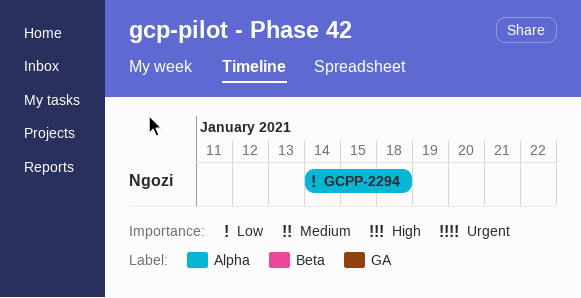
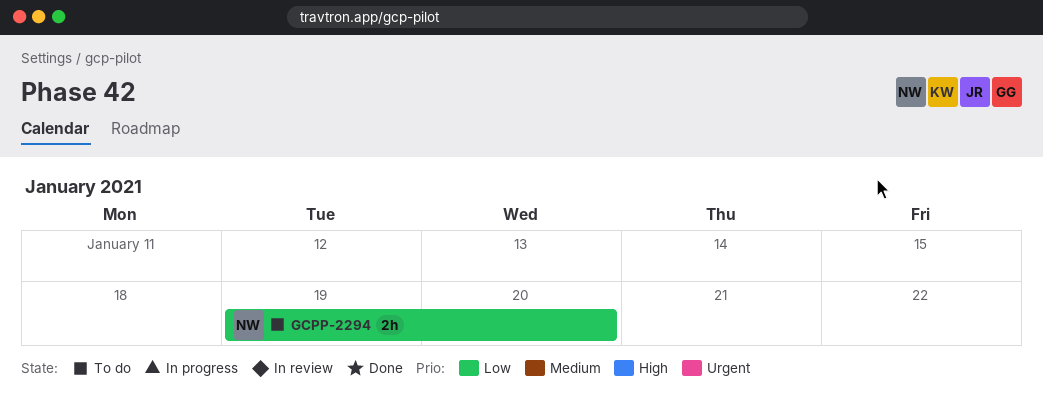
GCPP-2294, start: Jan 14 -> Jan 19
GCPP-2294, due: Jan 18 -> Jan 20

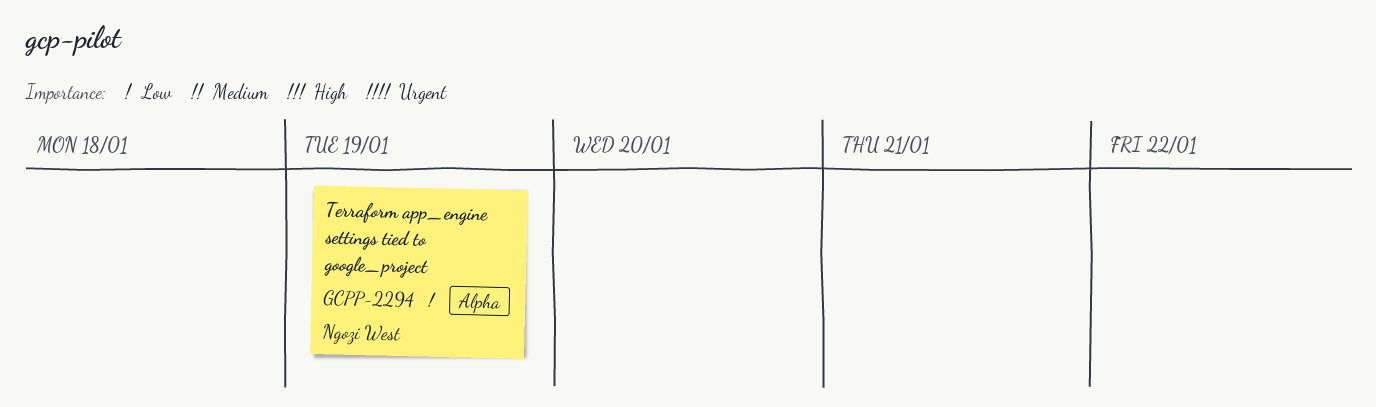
GCPP-2294, due: Jan 20 -> Jan 19

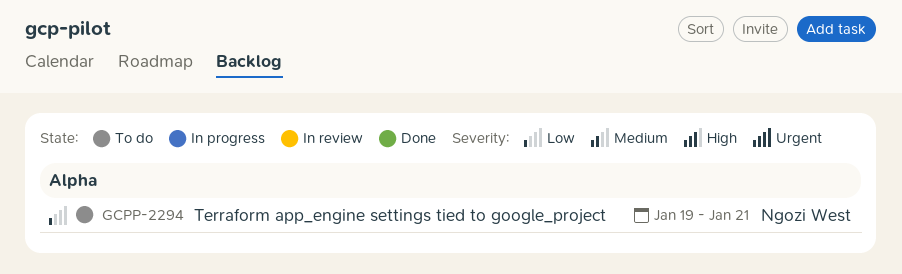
GCPP-2294, due: Jan 19 -> Jan 21

